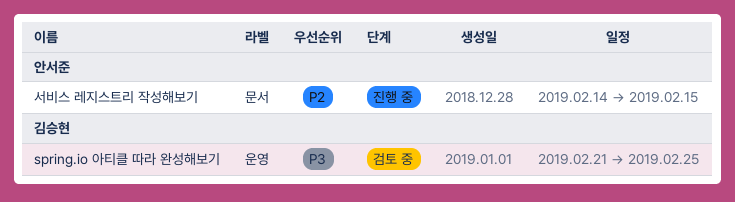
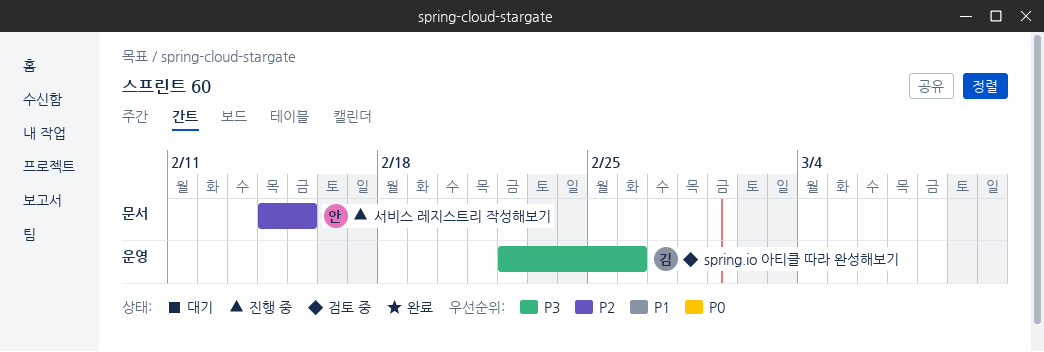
spring.io 아티클 따라 완성해보기, start: Feb 21 -> Feb 22
spring.io 아티클 따라 완성해보기, due: Feb 25 -> Feb 26

